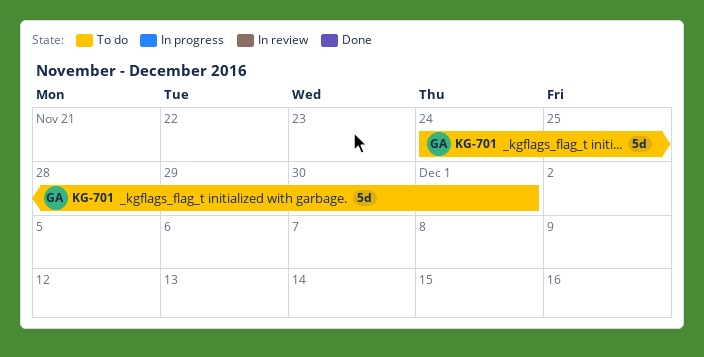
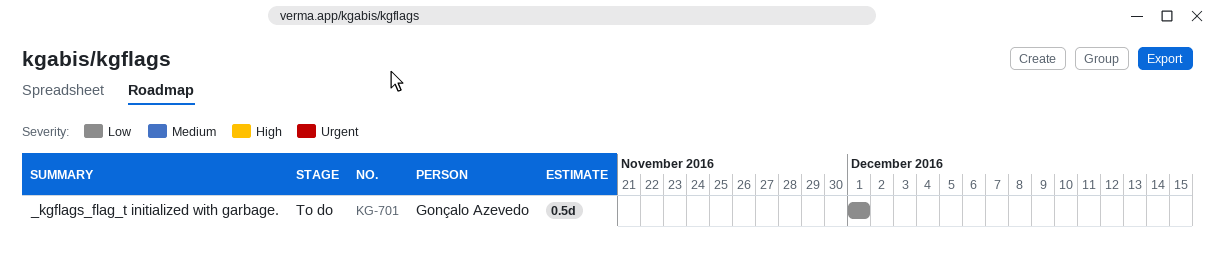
KG-701, estimate: 5d -> 0.5d
KG-701, start: Nov 24 -> Dec 1

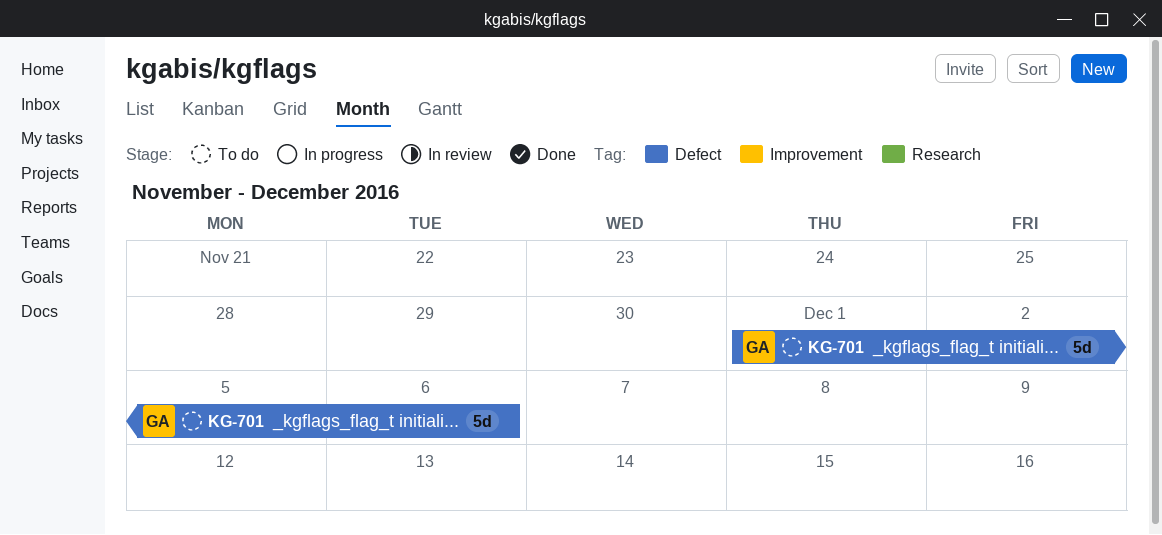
KG-701, estimate: 0.5d -> 5d
KG-701, due: Dec 1 -> Dec 6

